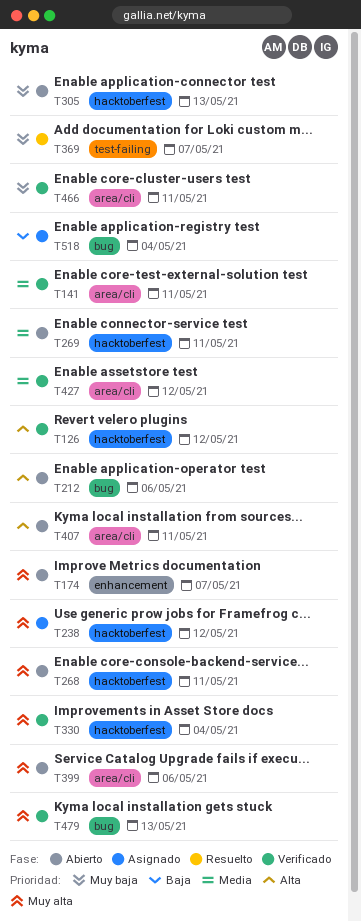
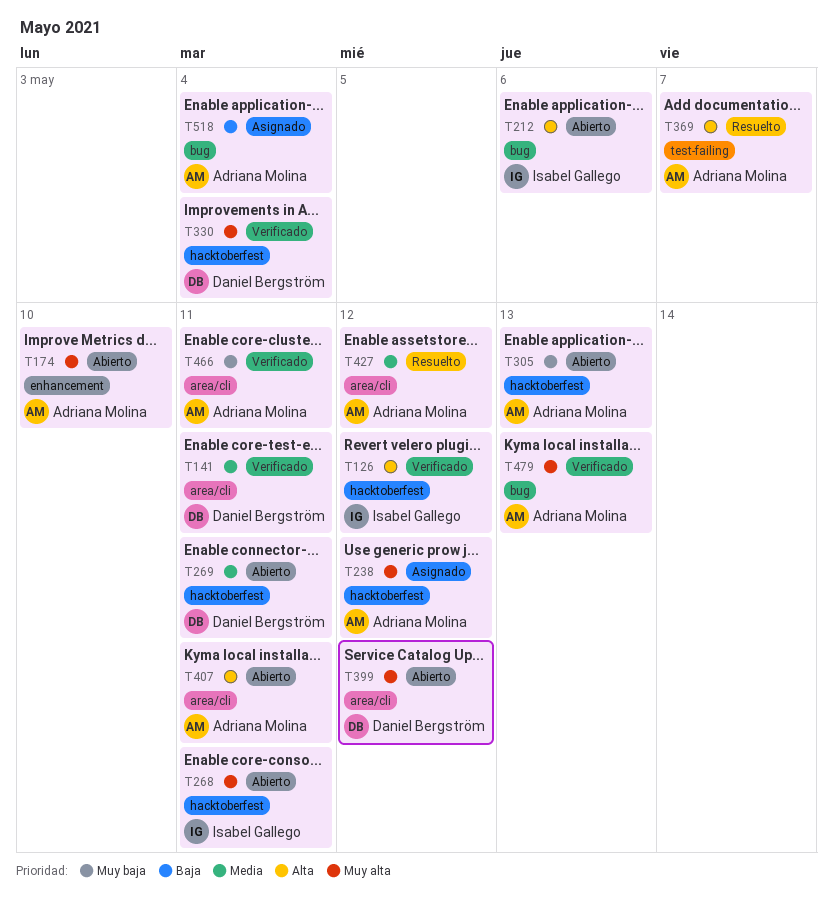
T174, due: May 7 -> May 10
T369, priority: Muy baja -> Alta
T399, due: May 6 -> May 12
T427, status: Verificado -> Resuelto

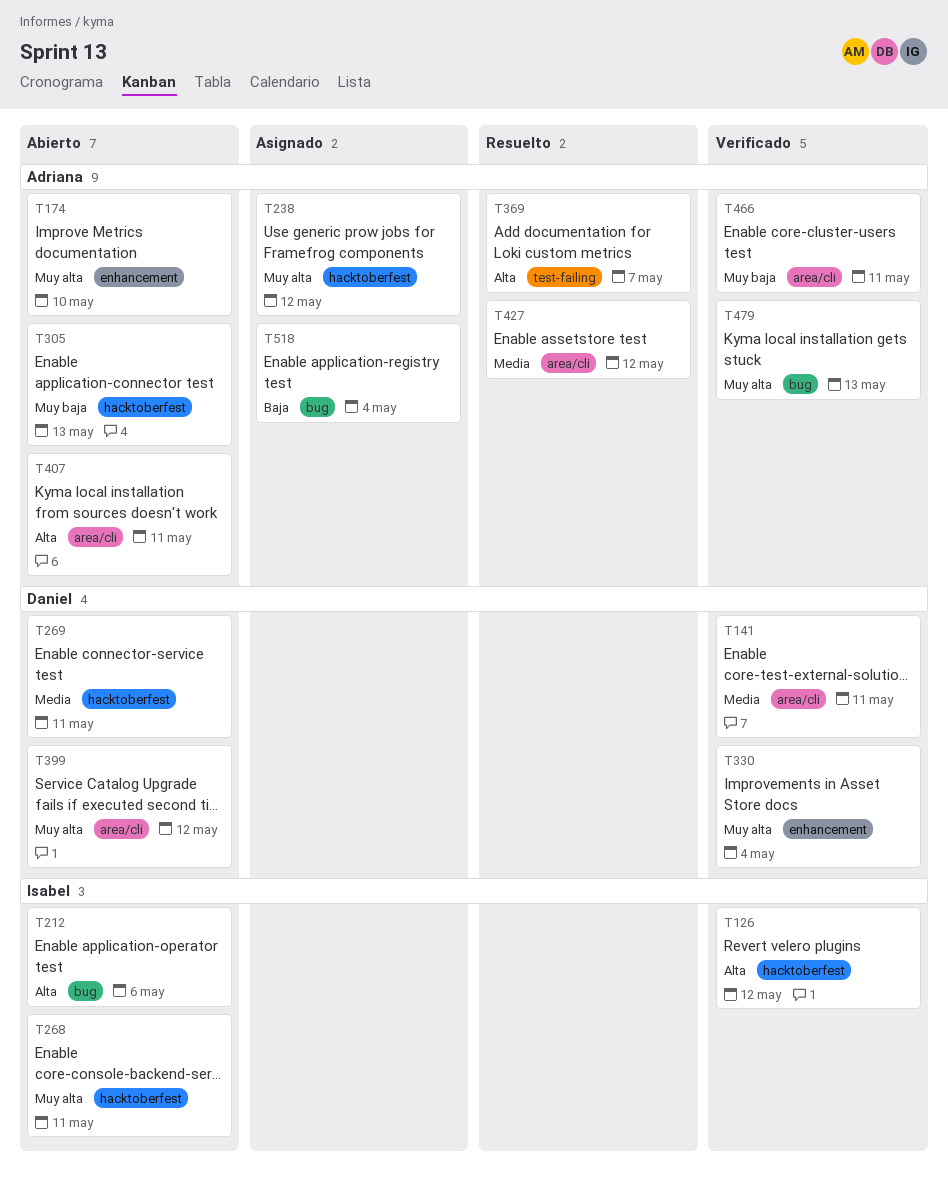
T330, label: hacktoberfest -> enhancement

